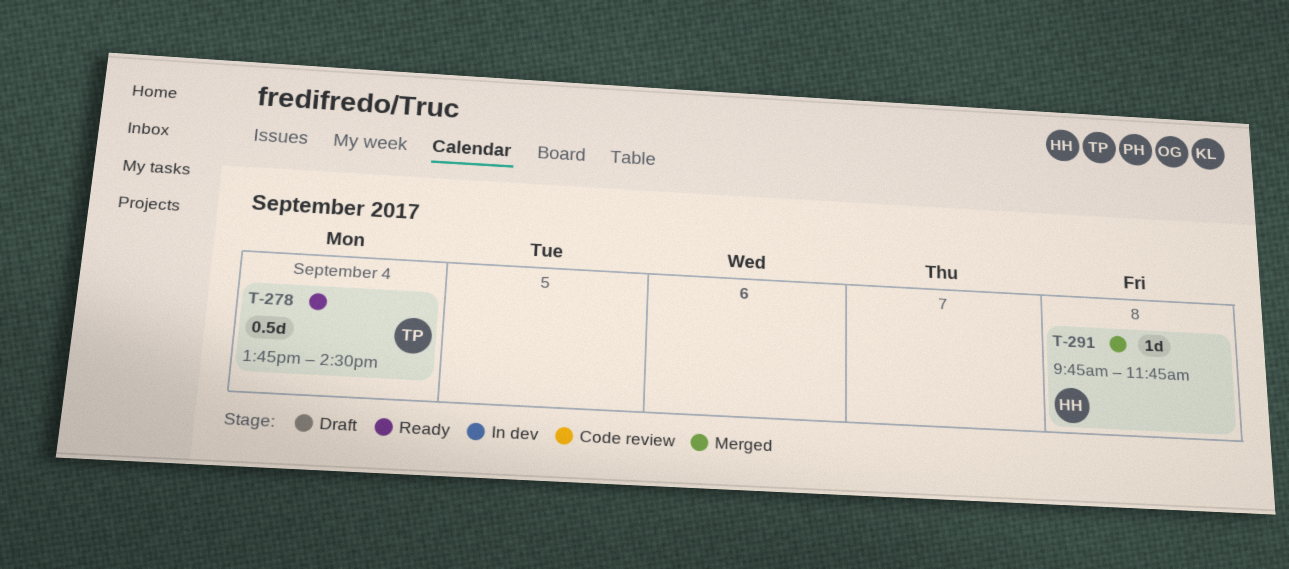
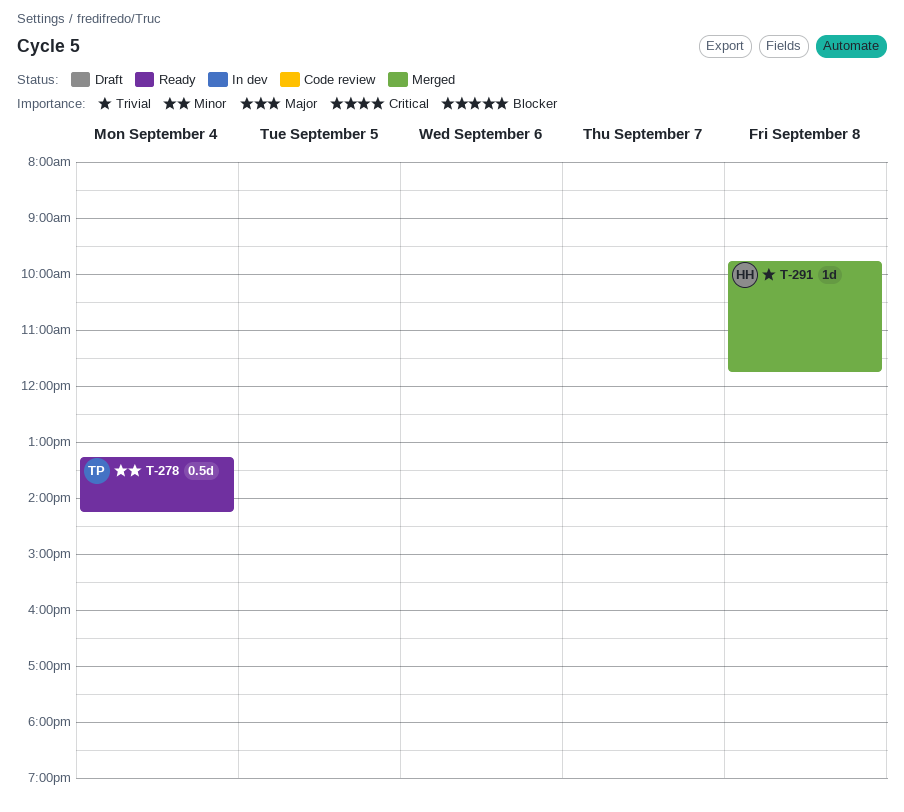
T-278, begins: 13:45 -> 13:15
T-278, ends: 14:30 -> 14:15

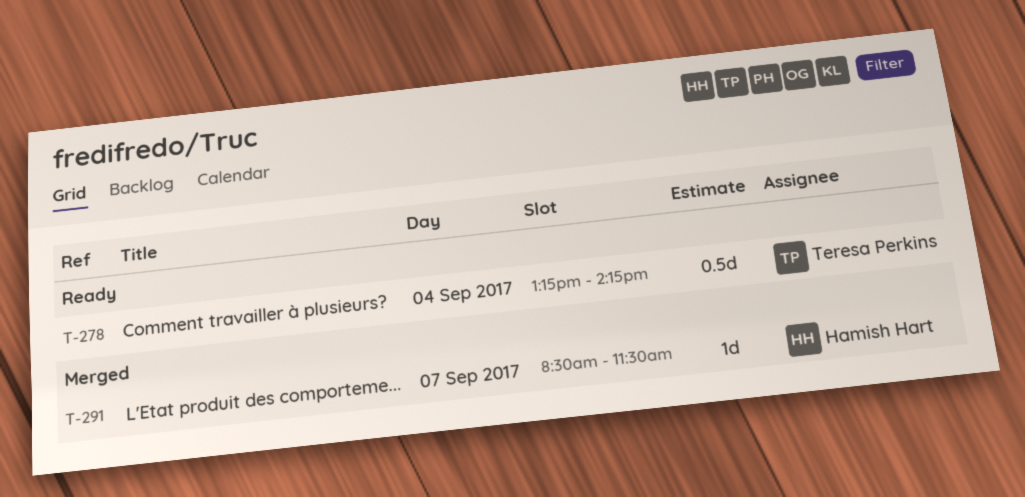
T-291, day: Sep 8 -> Sep 7
T-291, begins: 09:45 -> 08:30
T-291, ends: 11:45 -> 11:30

